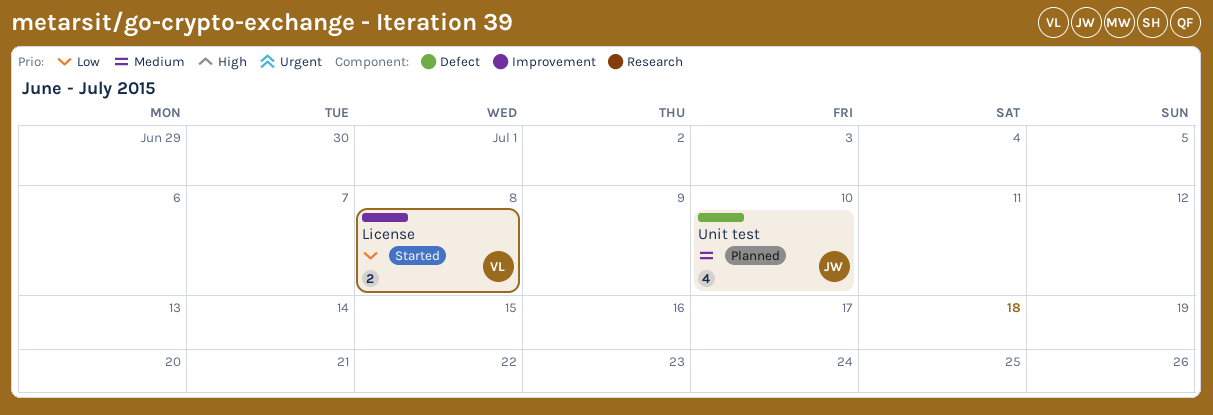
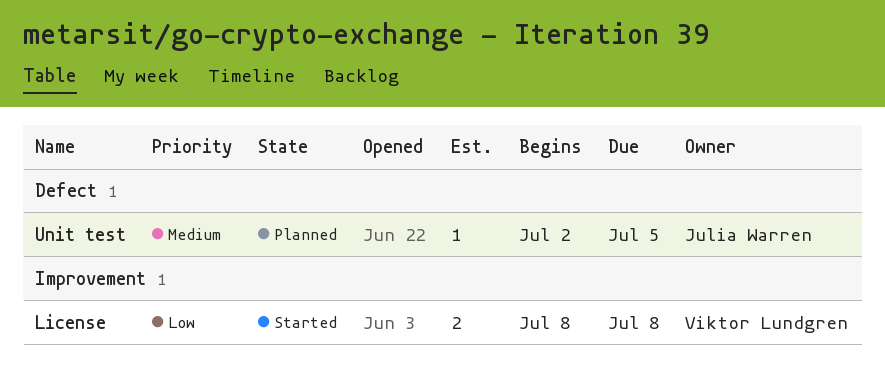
Unit test, estimate: 4 -> 1
Unit test, due: Jul 10 -> Jul 5

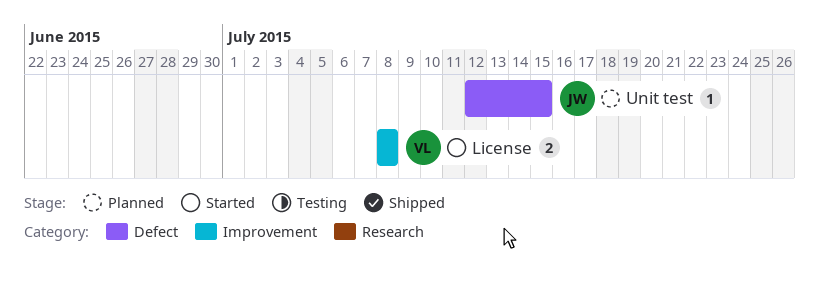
Unit test, start: Jul 2 -> Jul 12
Unit test, due: Jul 5 -> Jul 15

